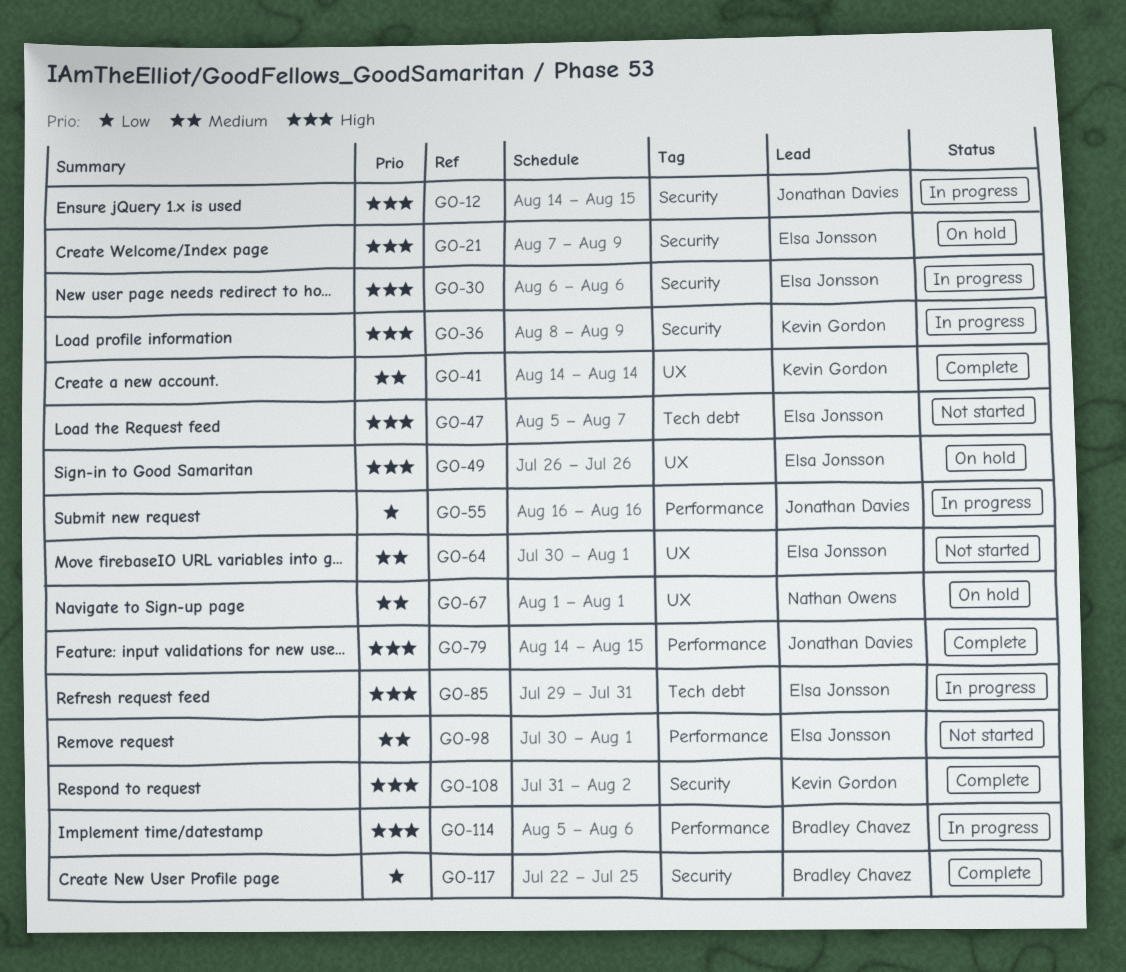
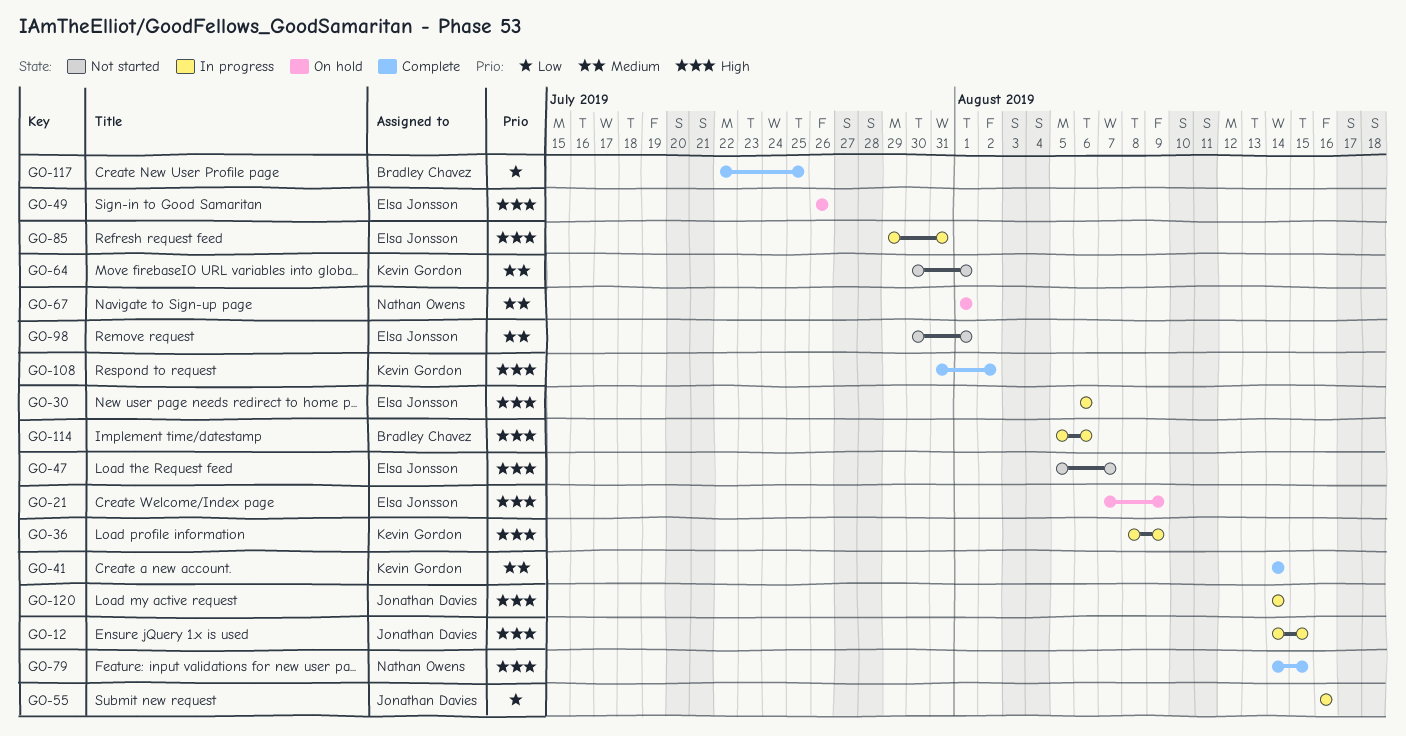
GO-64, owner: Elsa Jonsson -> Kevin Gordon
GO-79, owner: Jonathan Davies -> Nathan Owens
GO-120: none -> present

